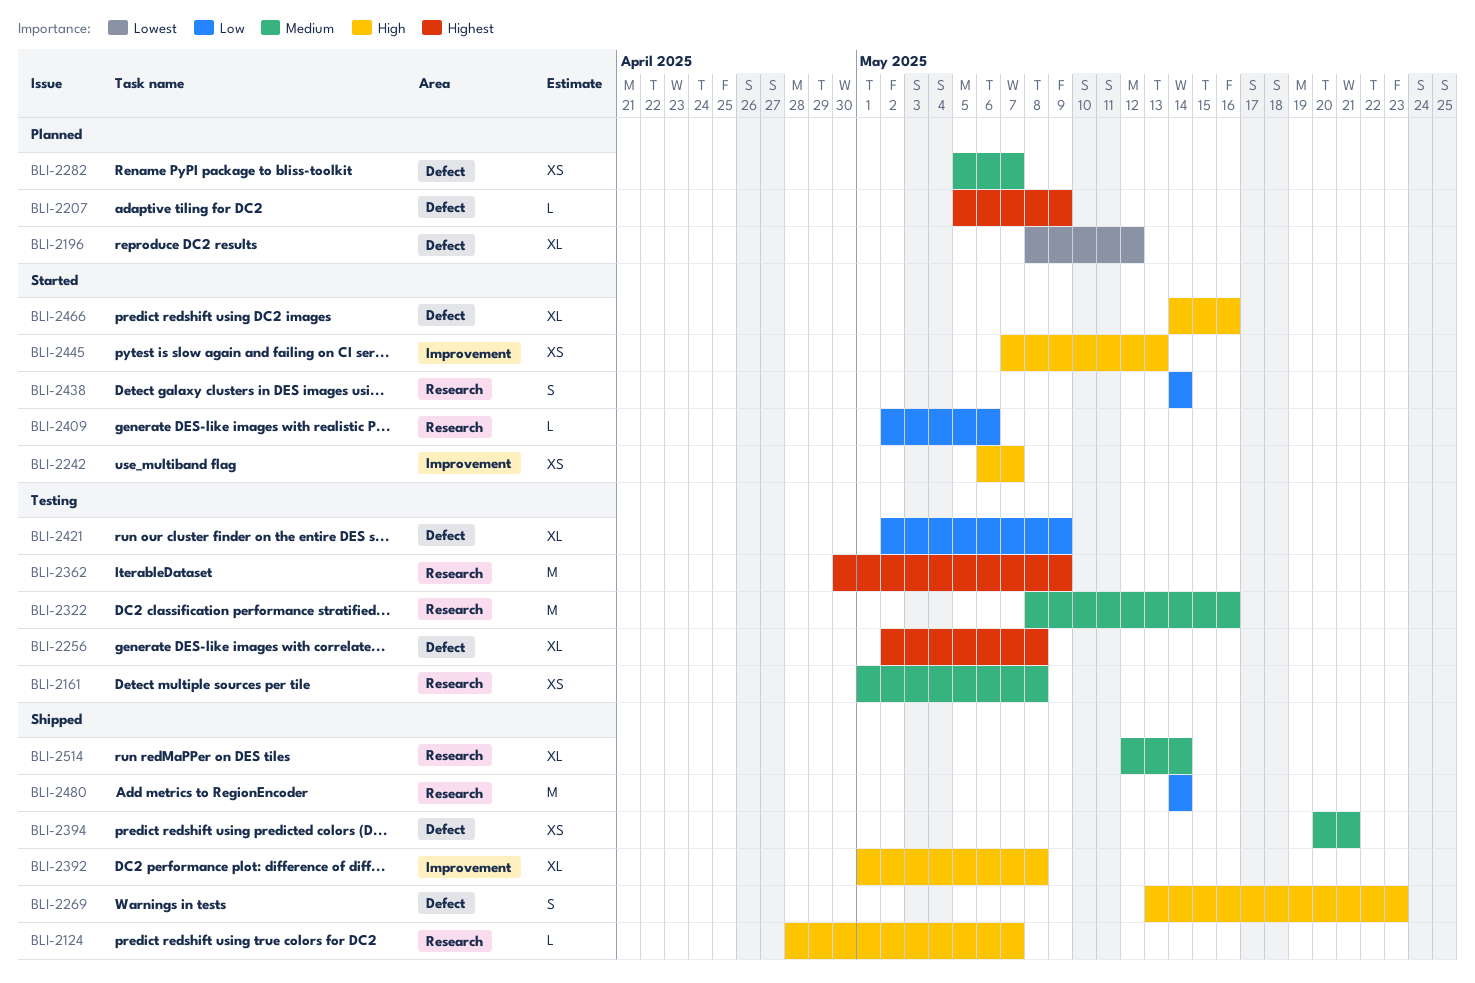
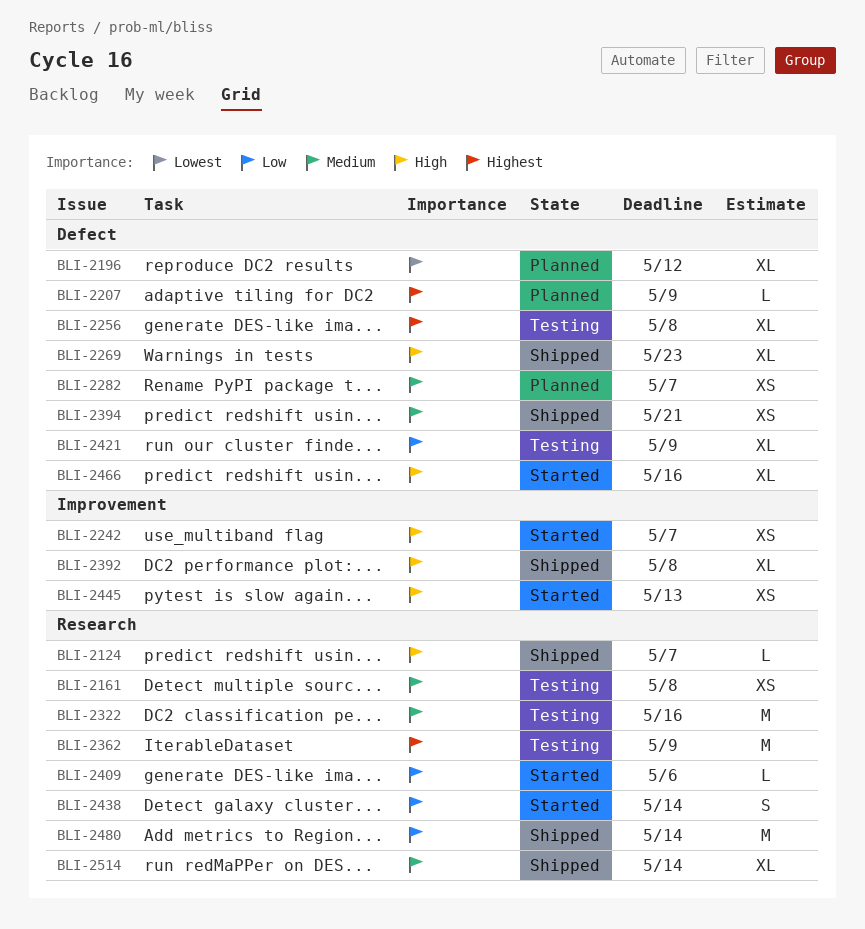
BLI-2269, estimate: S -> XL

